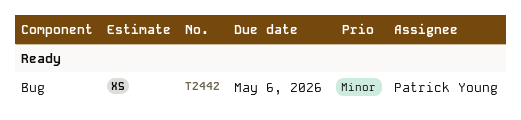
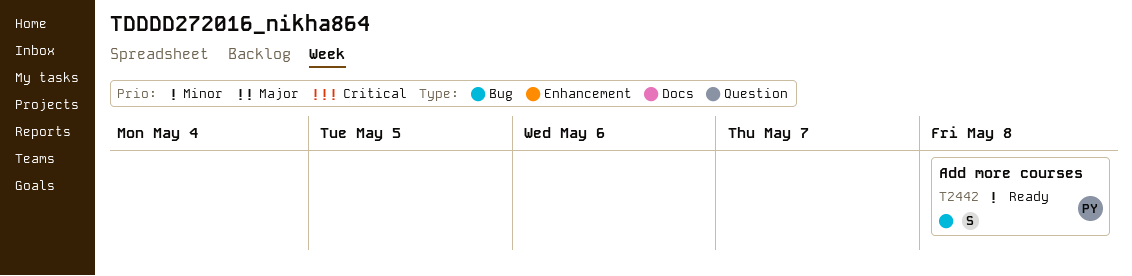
T2442, estimate: XS -> S
T2442, due: May 6 -> May 8

